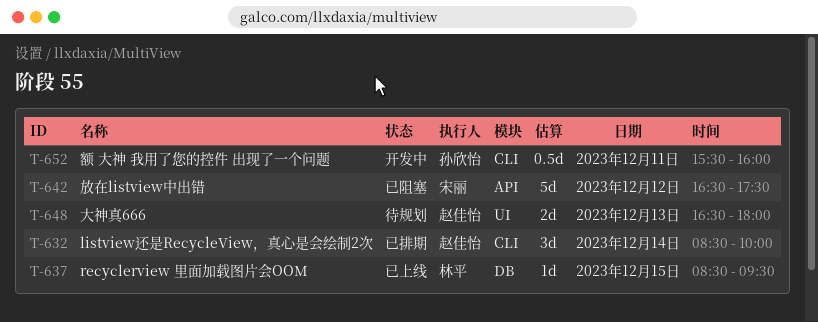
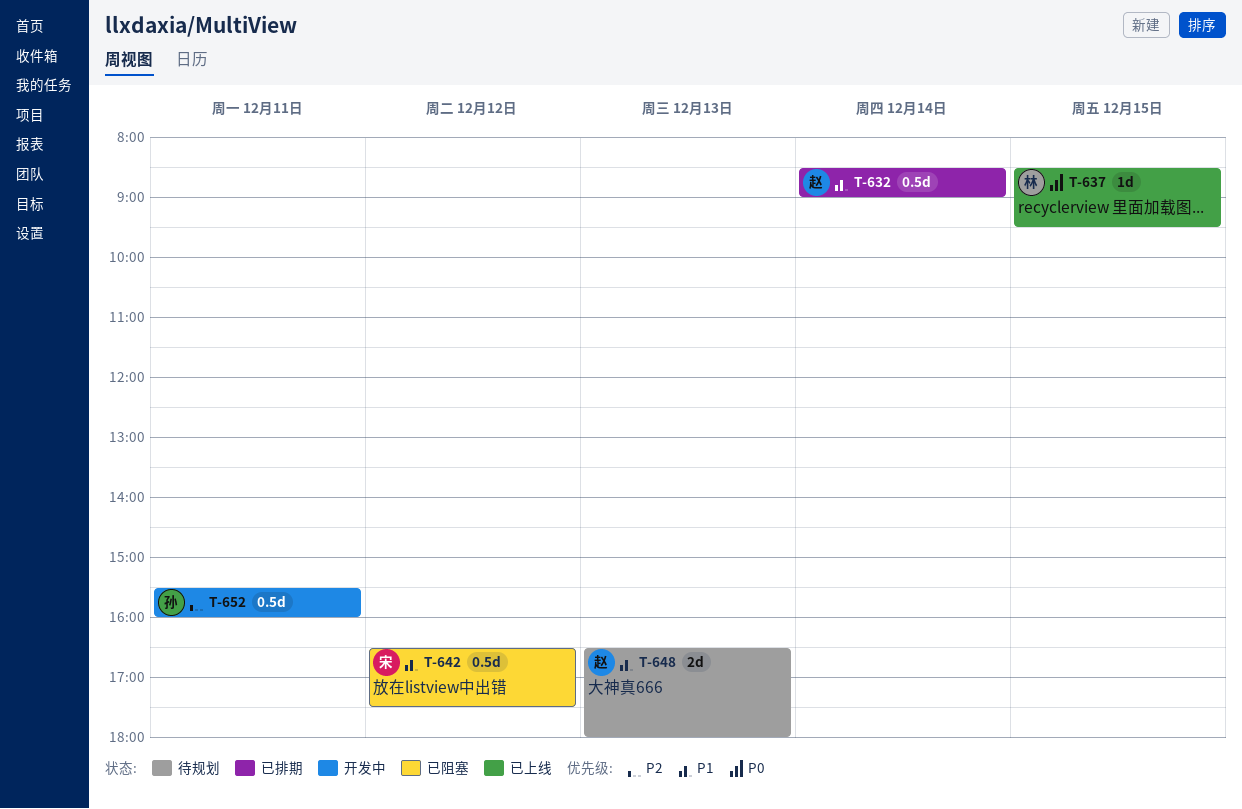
T-632, estimate: 3d -> 0.5d
T-632, ends: 10:00 -> 09:00
T-642, estimate: 5d -> 0.5d

